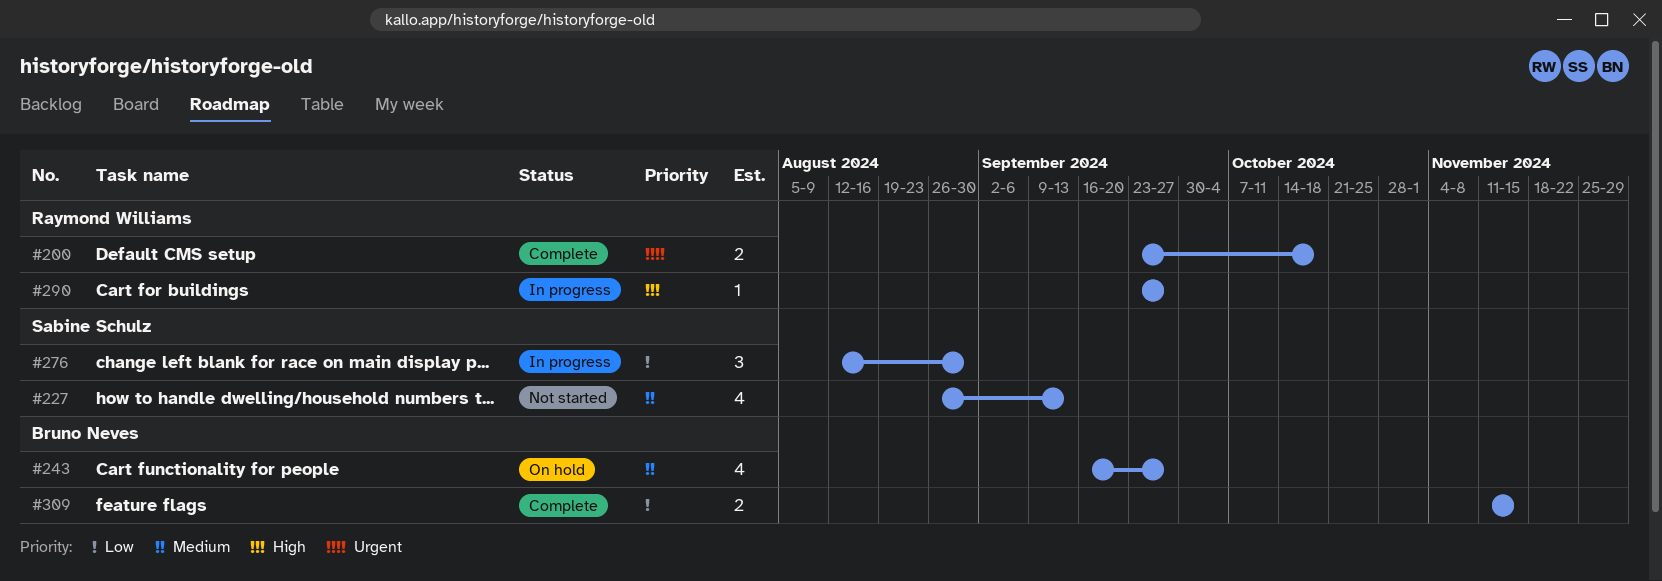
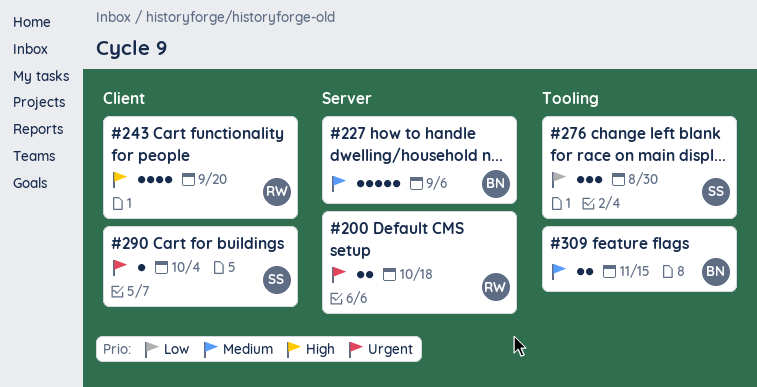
#227, owner: Sabine Schulz -> Bruno Neves
#227, estimate: 4 -> 5
#227, due: Sep 13 -> Sep 6
#243, owner: Bruno Neves -> Raymond Williams
#243, priority: Medium -> High
#243, due: Sep 27 -> Sep 20
#290, owner: Raymond Williams -> Sabine Schulz
#290, priority: High -> Urgent
#290, due: Sep 27 -> Oct 4
#309, priority: Low -> Medium

